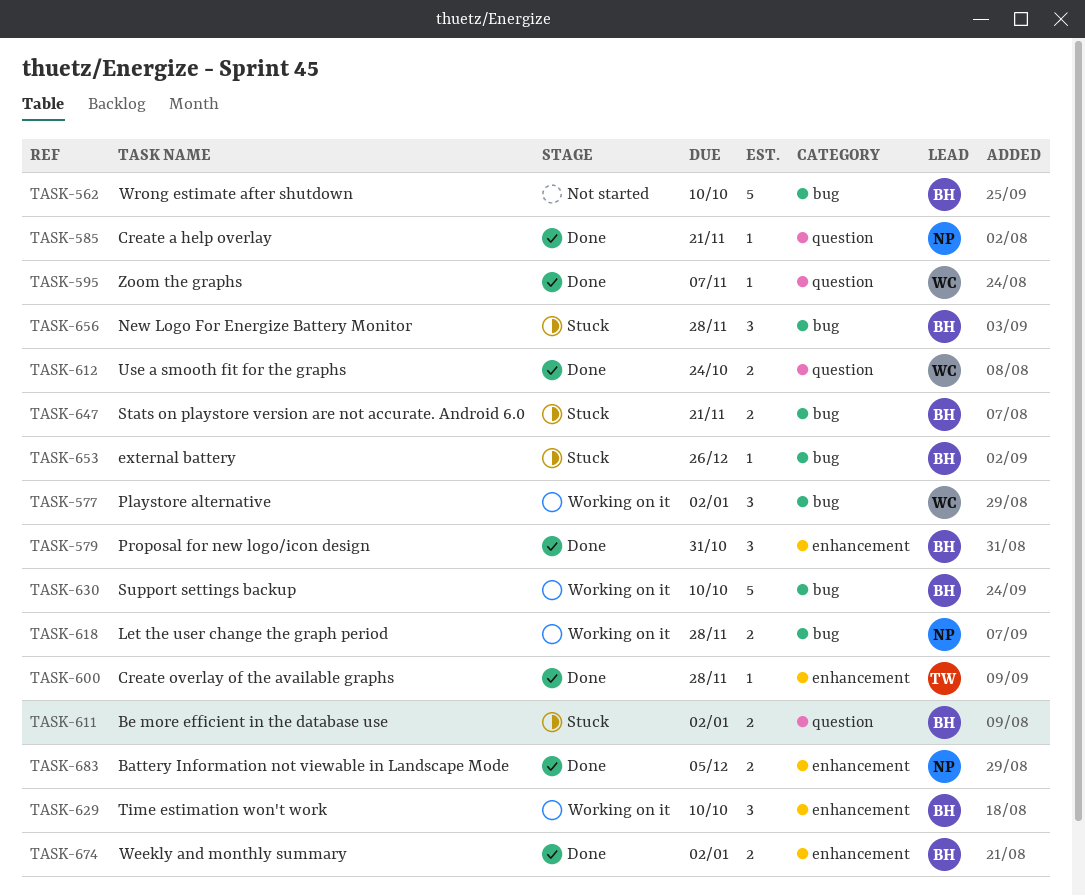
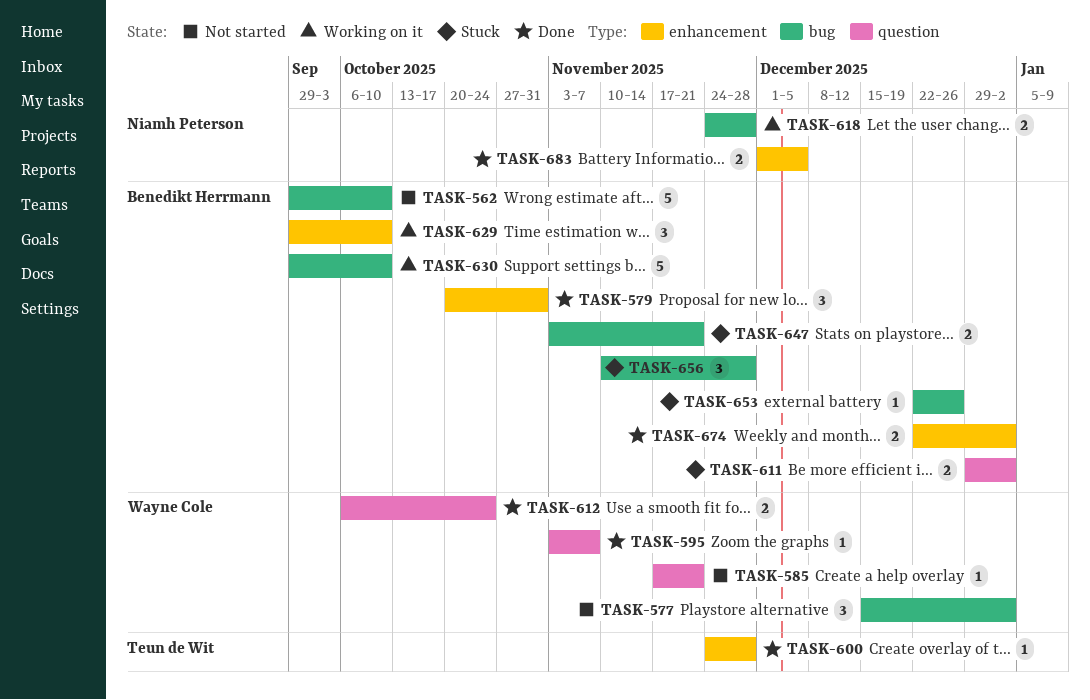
TASK-577, status: Working on it -> Not started
TASK-585, status: Done -> Not started
TASK-585, owner: Niamh Peterson -> Wayne Cole

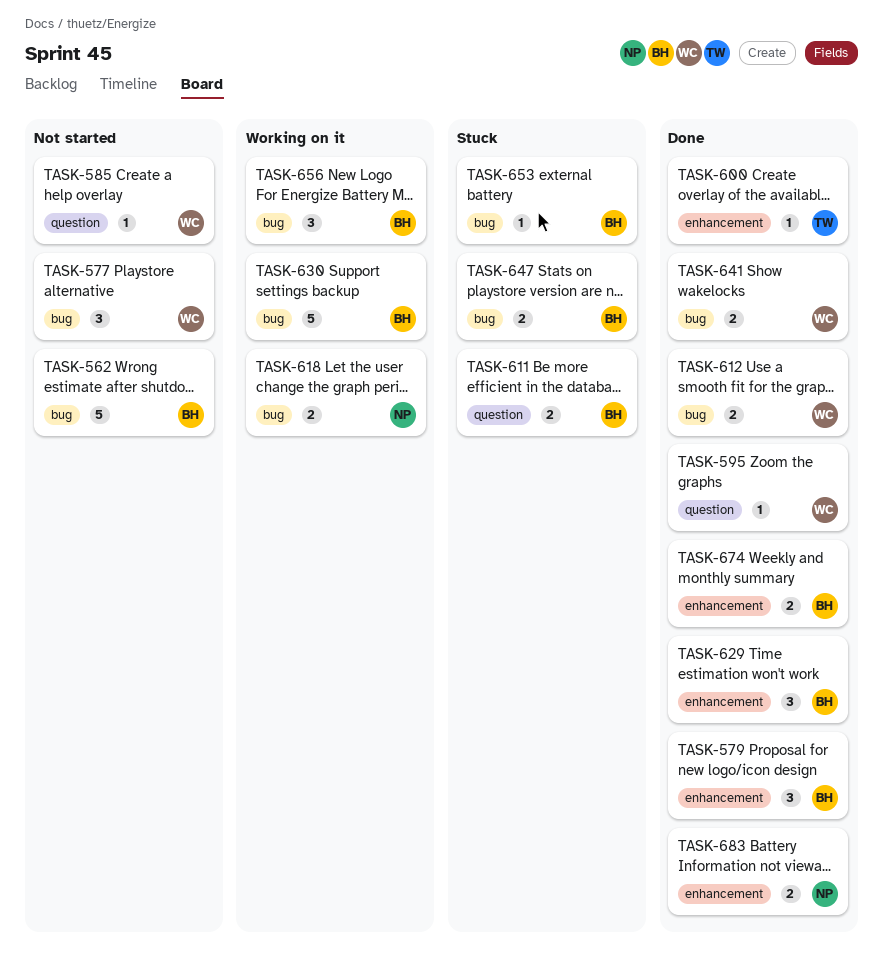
TASK-612, label: question -> bug
TASK-629, status: Working on it -> Done
TASK-641: none -> present
TASK-656, status: Stuck -> Working on it

